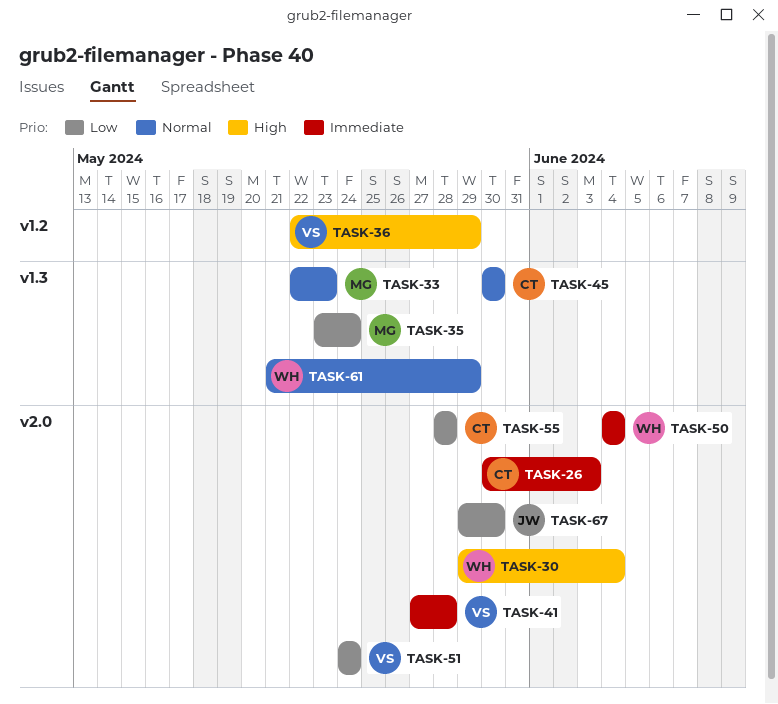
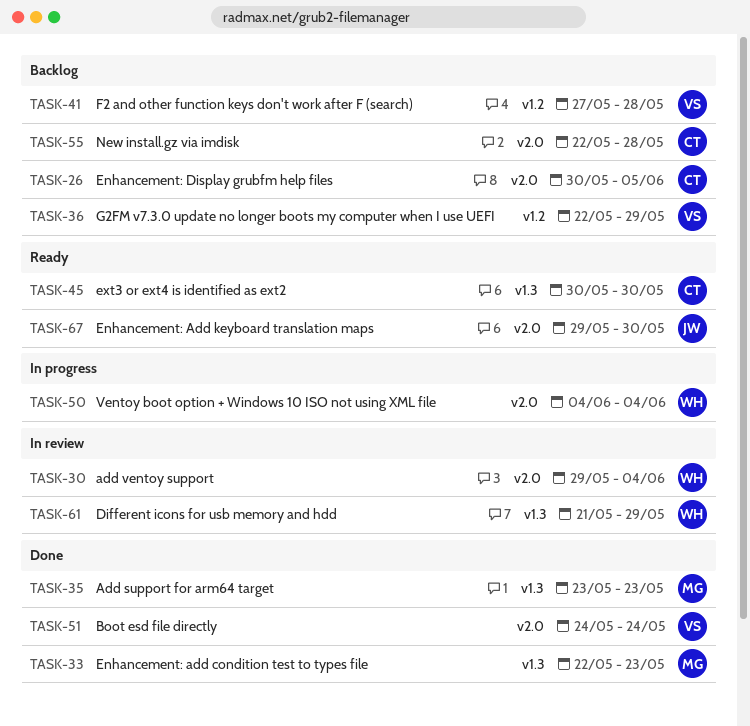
TASK-26, due: Jun 3 -> Jun 5
TASK-35, due: May 24 -> May 23
TASK-41, label: v2.0 -> v1.2
TASK-55, start: May 28 -> May 22

